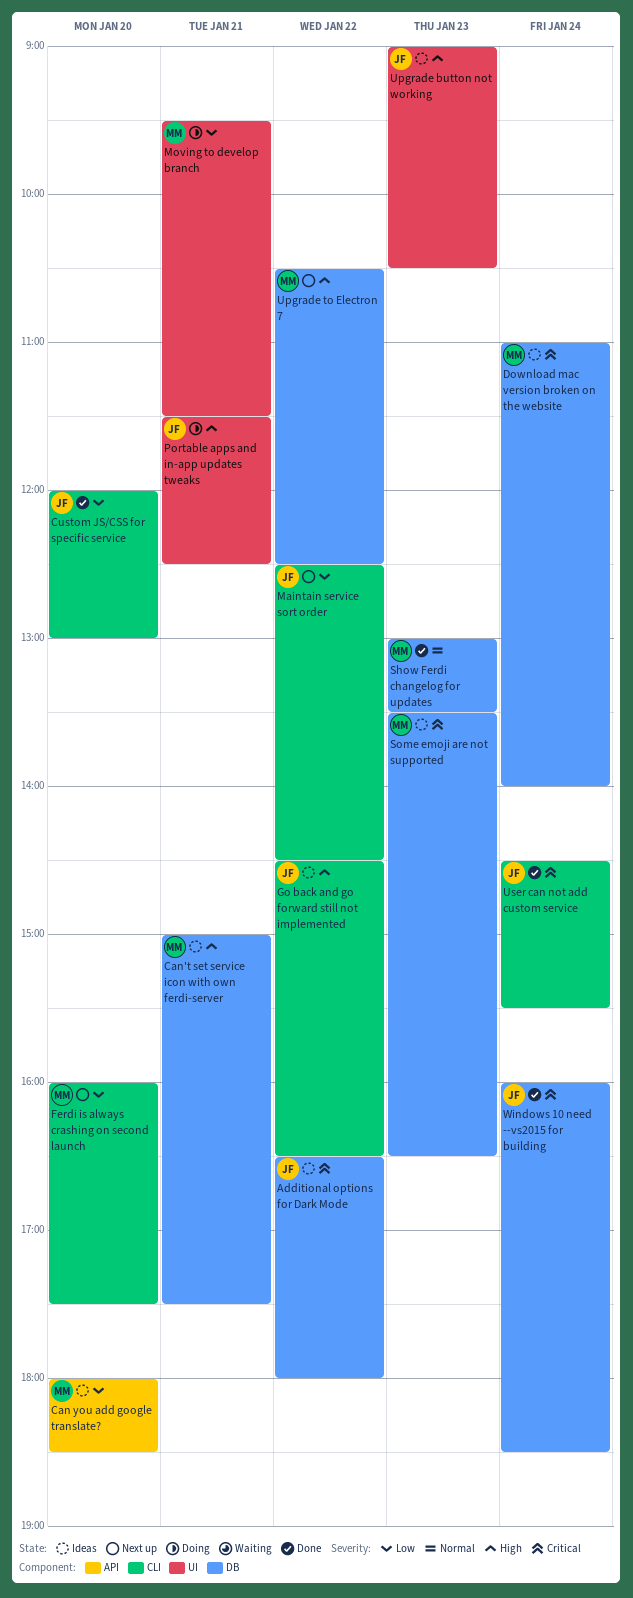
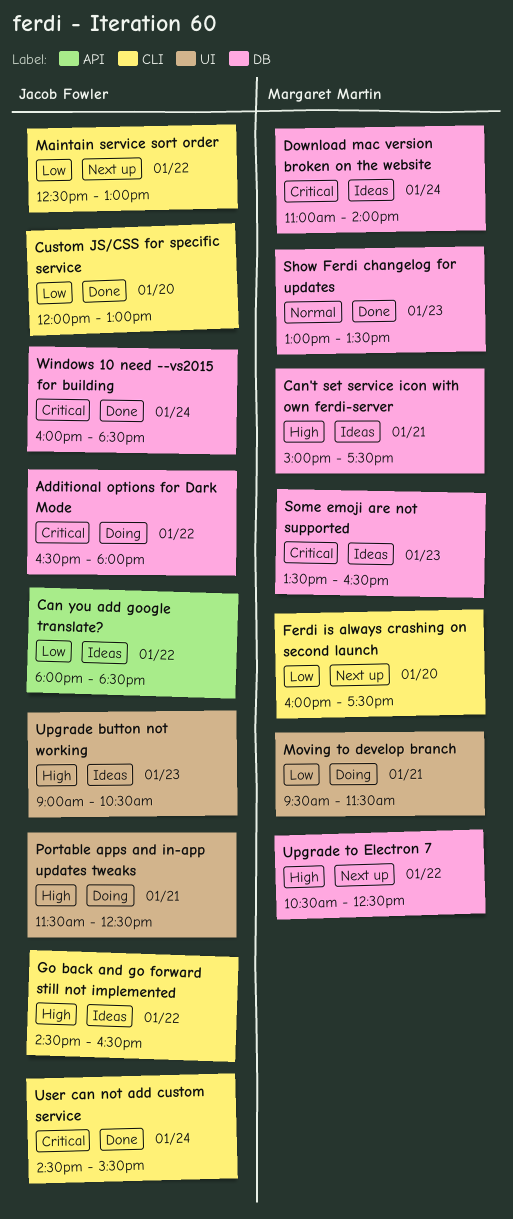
Additional options for Dark Mode, status: Ideas -> Doing
Can you add google translate?, owner: Margaret Martin -> Jacob Fowler
Can you add google translate?, day: Jan 20 -> Jan 22
Maintain service sort order, ends: 14:30 -> 13:00

